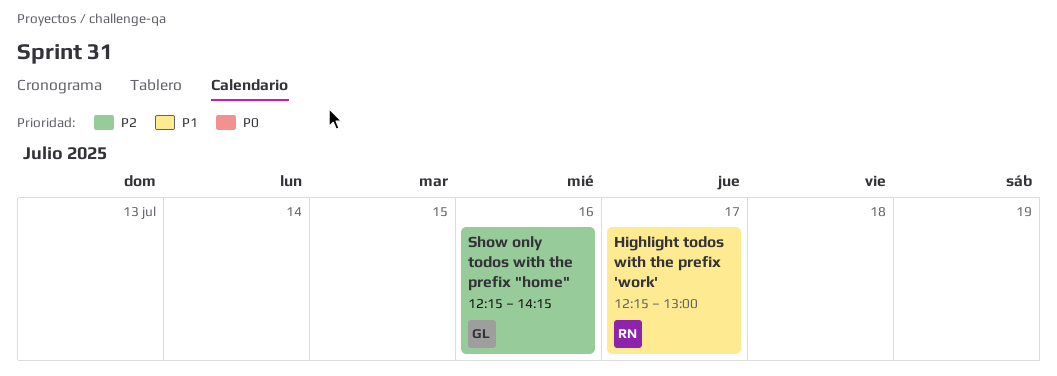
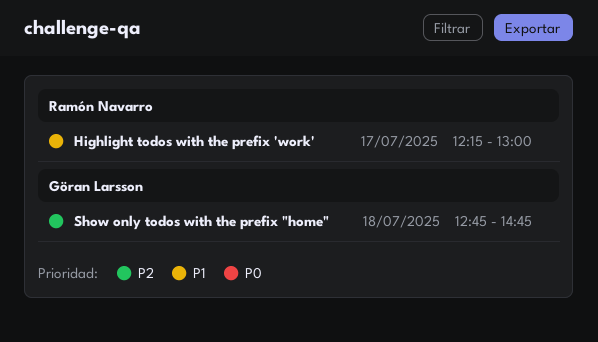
Show only todos with the prefix "home", day: Jul 16 -> Jul 18
Show only todos with the prefix "home", begins: 12:15 -> 12:45
Show only todos with the prefix "home", ends: 14:15 -> 14:45

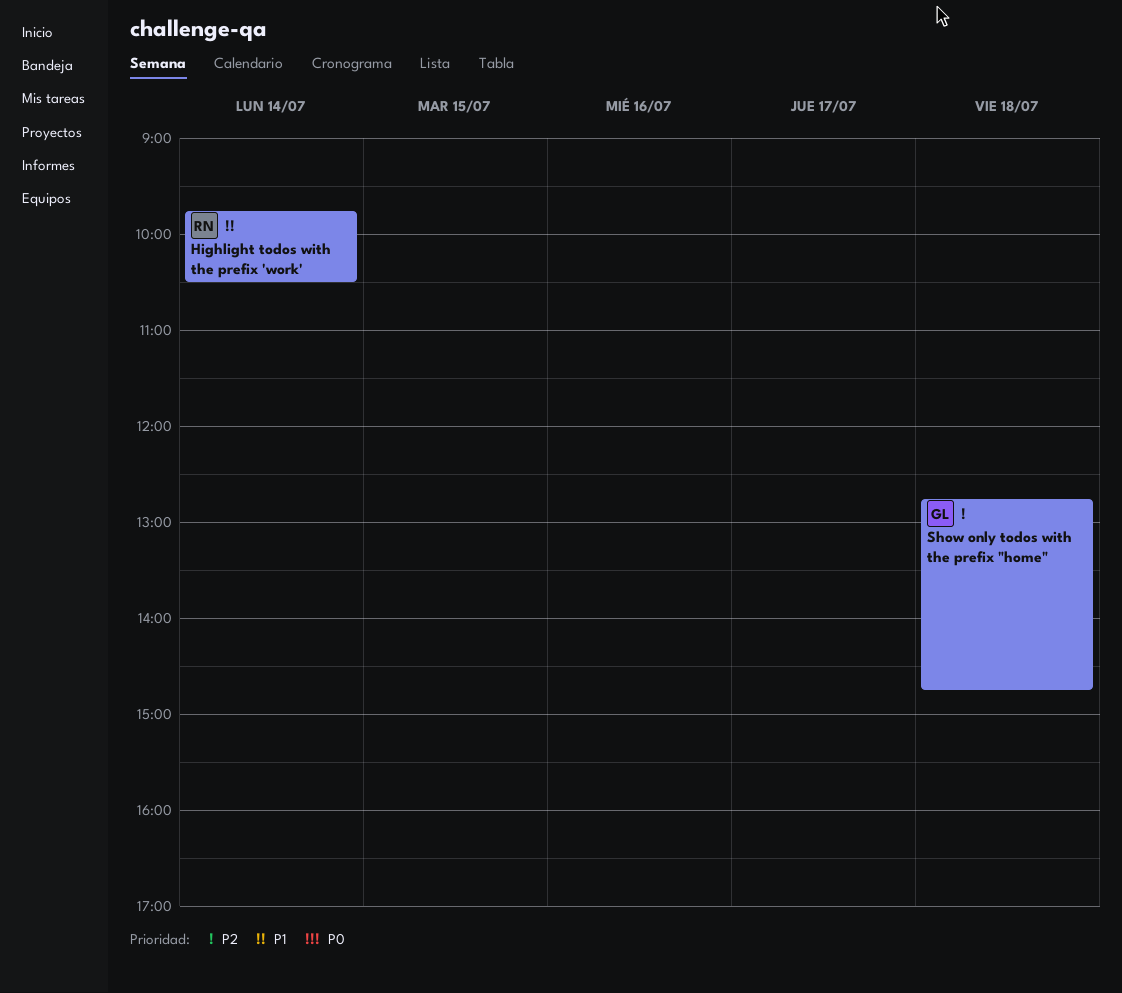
Highlight todos with the prefix 'work', day: Jul 17 -> Jul 14
Highlight todos with the prefix 'work', begins: 12:15 -> 09:45
Highlight todos with the prefix 'work', ends: 13:00 -> 10:30

